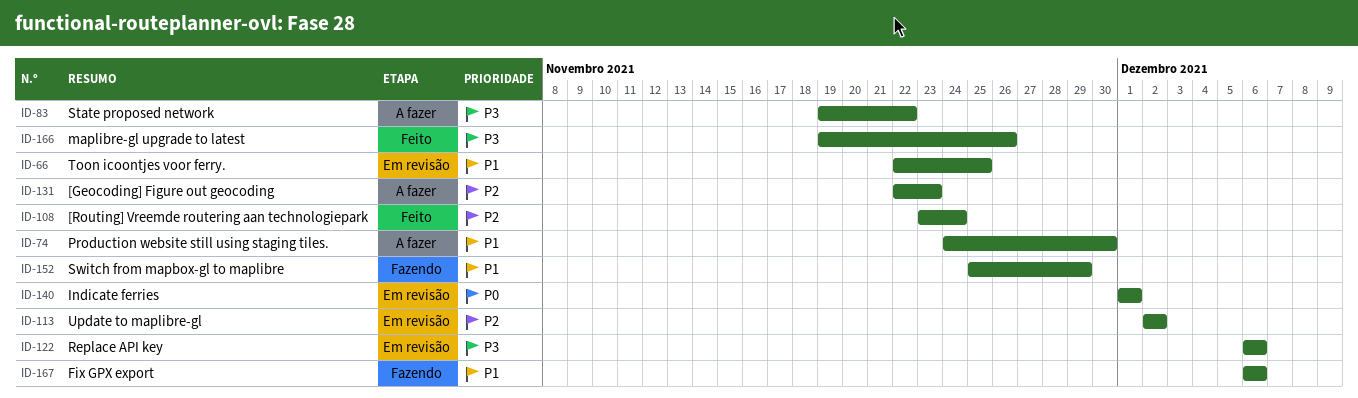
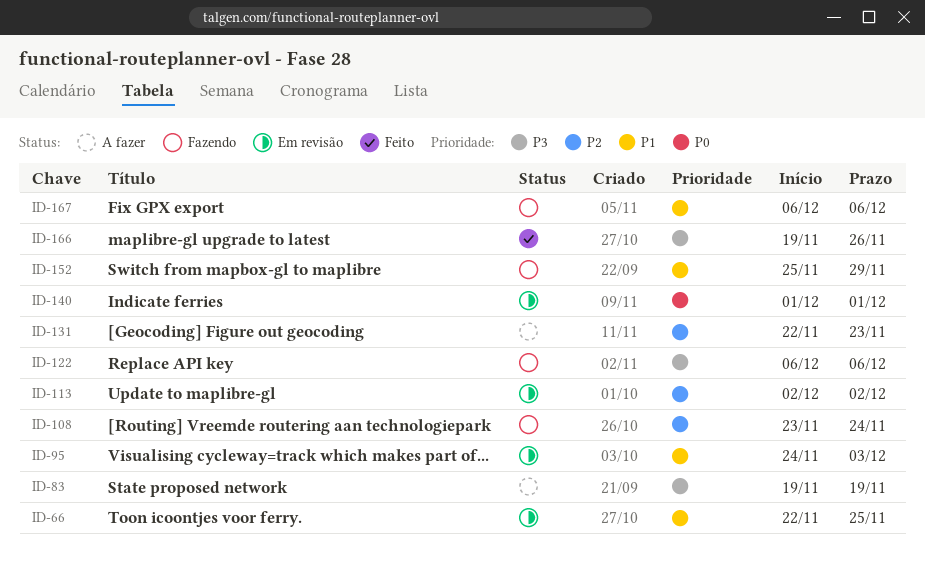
ID-74: present -> none
ID-83, due: Nov 22 -> Nov 19
ID-95: none -> present
ID-108, status: Feito -> Fazendo
ID-122, status: Em revisão -> Fazendo

